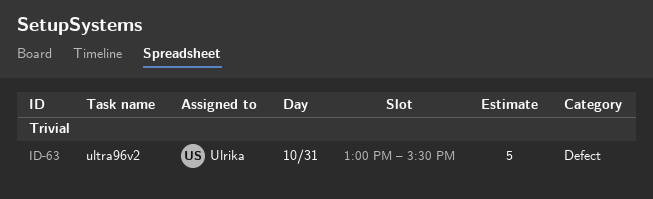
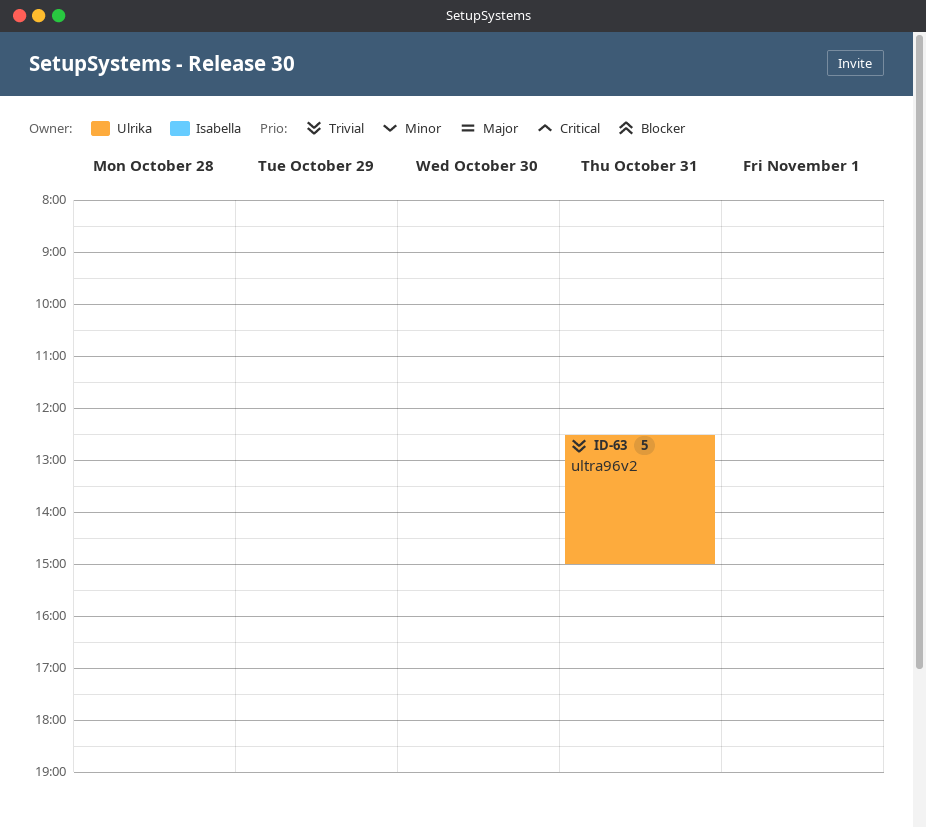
ID-63, begins: 13:00 -> 12:30
ID-63, ends: 15:30 -> 15:00

